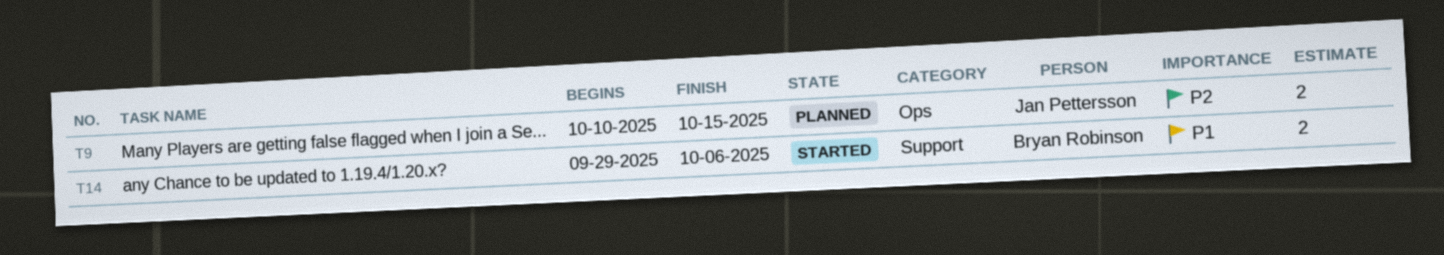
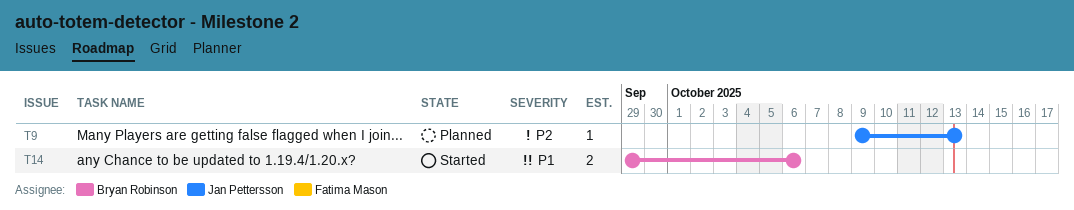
T9, estimate: 2 -> 1
T9, start: Oct 10 -> Oct 9
T9, due: Oct 15 -> Oct 13

